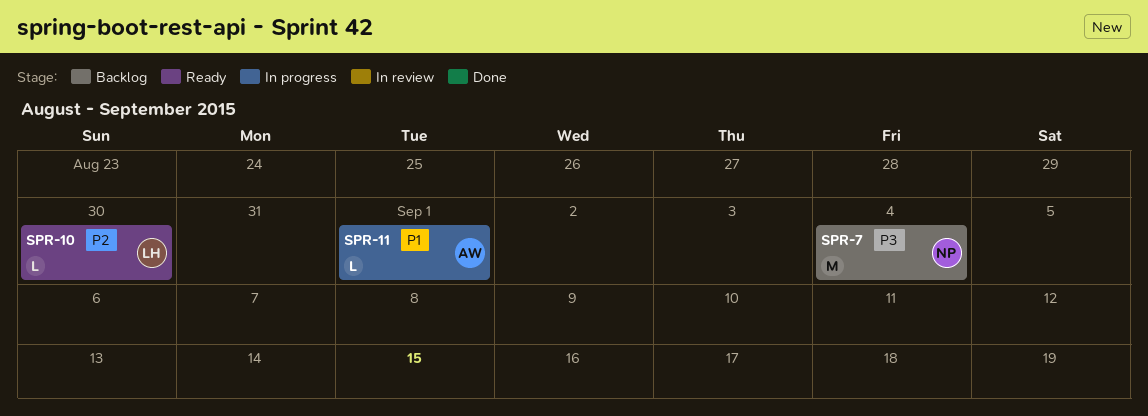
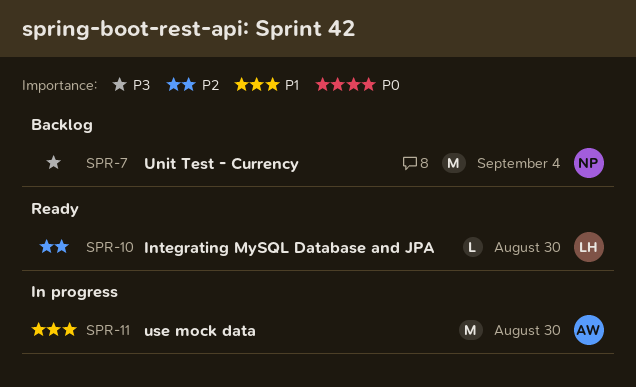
SPR-11, estimate: L -> M
SPR-11, due: Sep 1 -> Aug 30

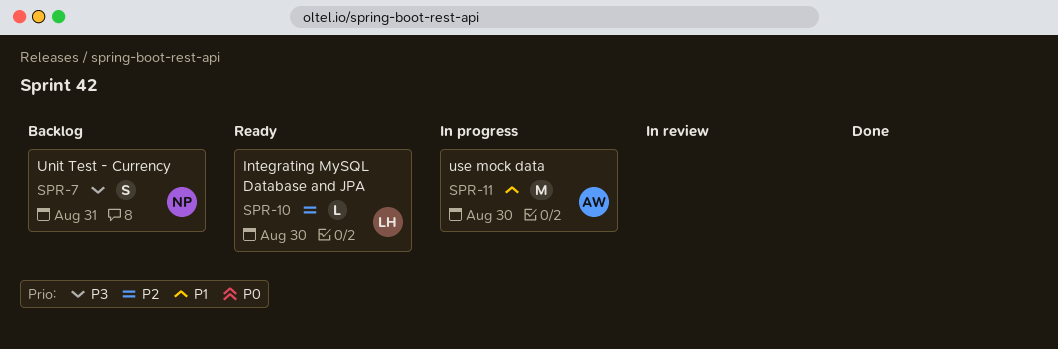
SPR-7, estimate: M -> S
SPR-7, due: Sep 4 -> Aug 31

